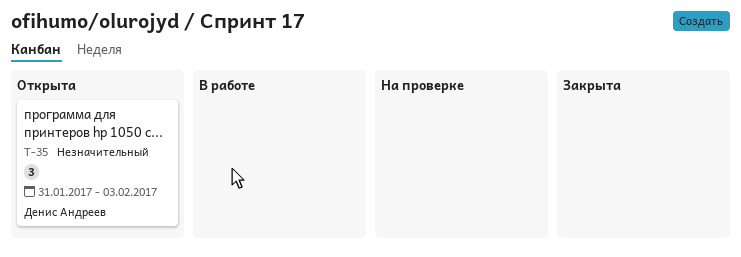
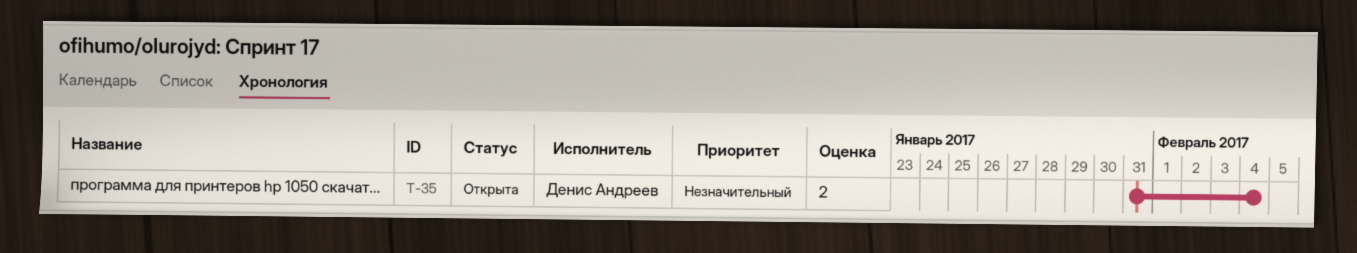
T-35, estimate: 3 -> 2
T-35, due: Feb 3 -> Feb 4

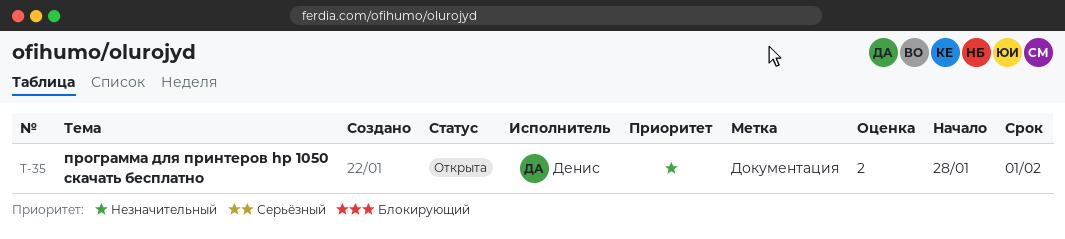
T-35, start: Jan 31 -> Jan 28
T-35, due: Feb 4 -> Feb 1

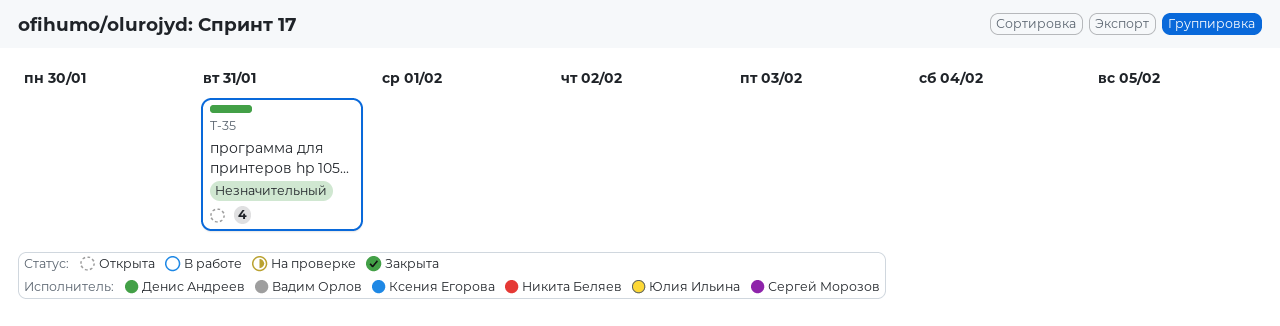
T-35, estimate: 2 -> 4
T-35, due: Feb 1 -> Jan 31

